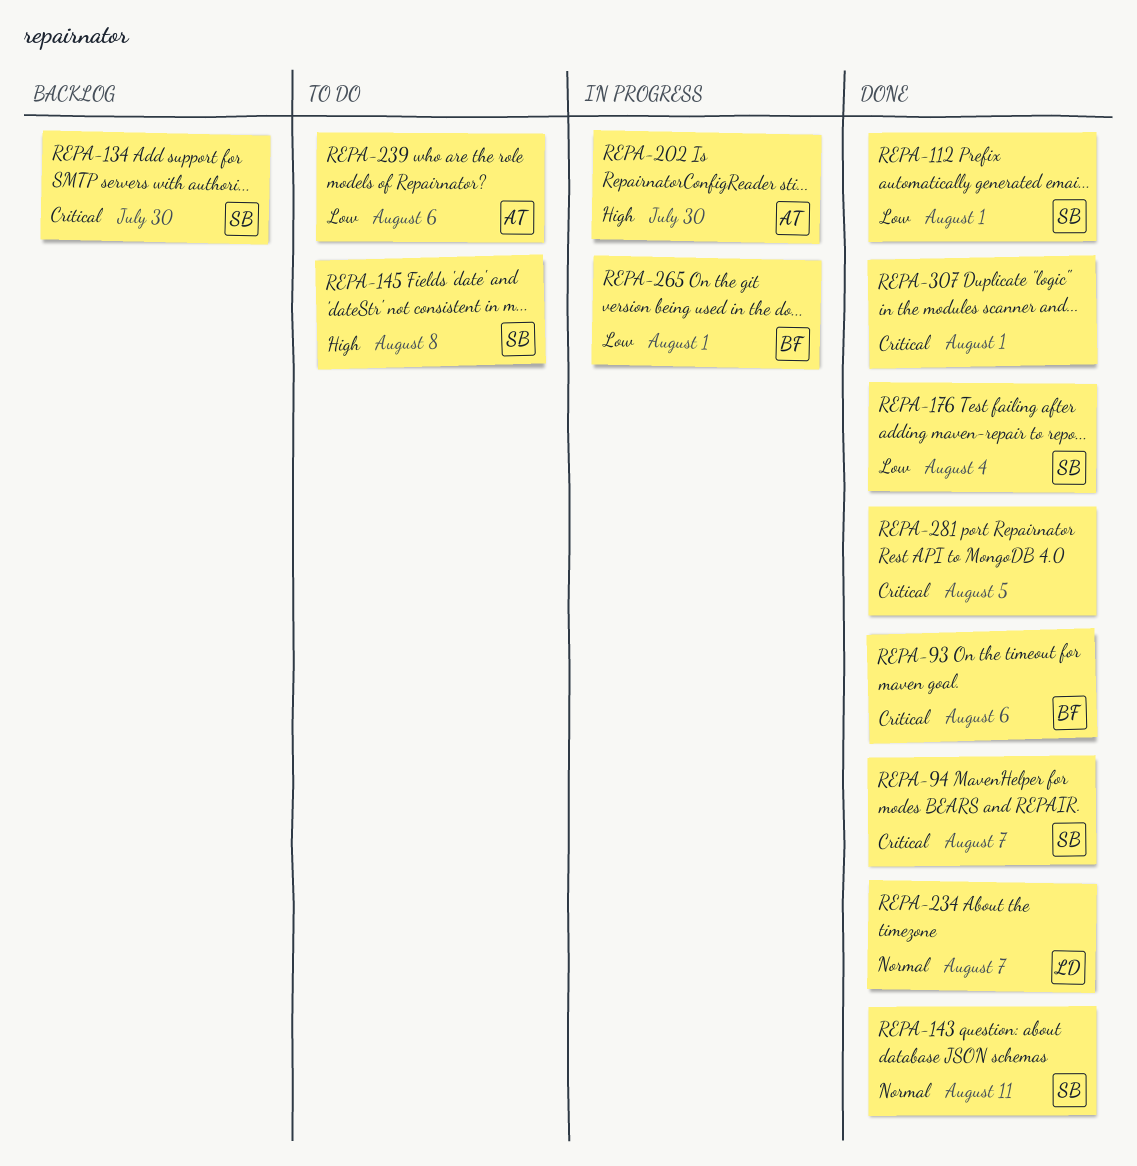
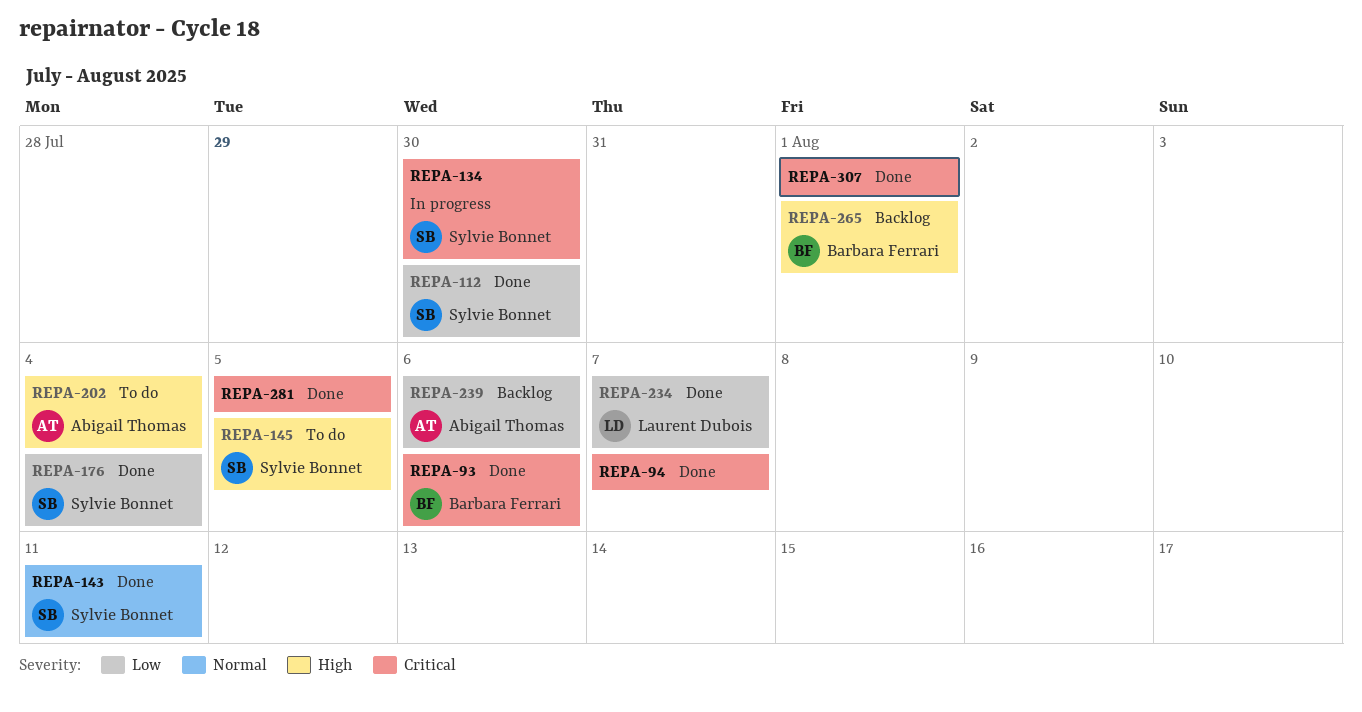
REPA-94, owner: Sylvie Bonnet -> none
REPA-112, due: Aug 1 -> Jul 30
REPA-134, status: Backlog -> In progress
REPA-145, due: Aug 8 -> Aug 5
REPA-202, status: In progress -> To do
REPA-202, due: Jul 30 -> Aug 4
REPA-234, priority: Normal -> Low
REPA-239, status: To do -> Backlog
REPA-265, status: In progress -> Backlog
REPA-265, priority: Low -> High

